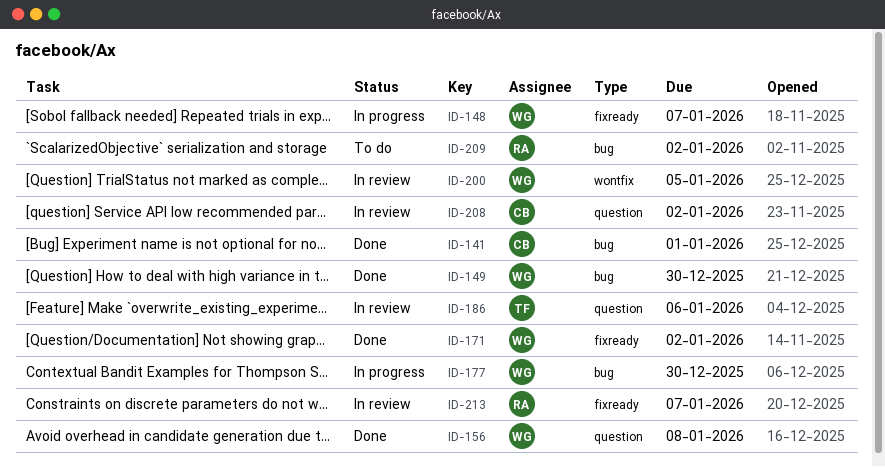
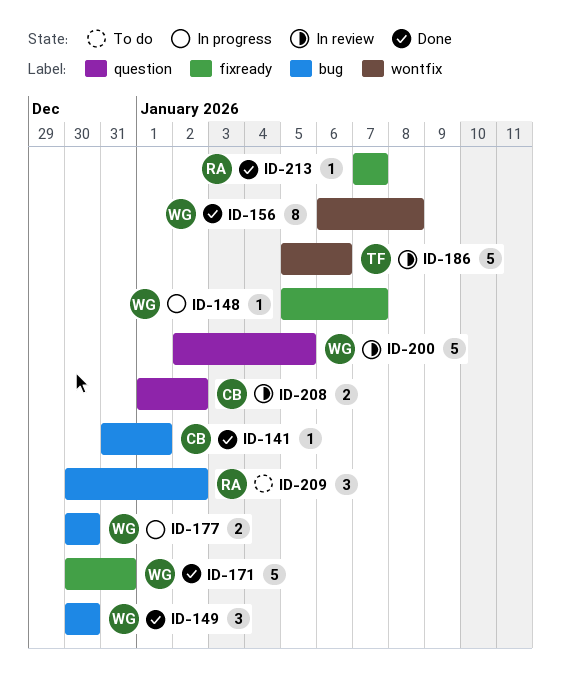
ID-156, label: question -> wontfix
ID-171, due: Jan 2 -> Dec 31
ID-186, label: question -> wontfix
ID-200, label: wontfix -> question
ID-213, status: In review -> Done

